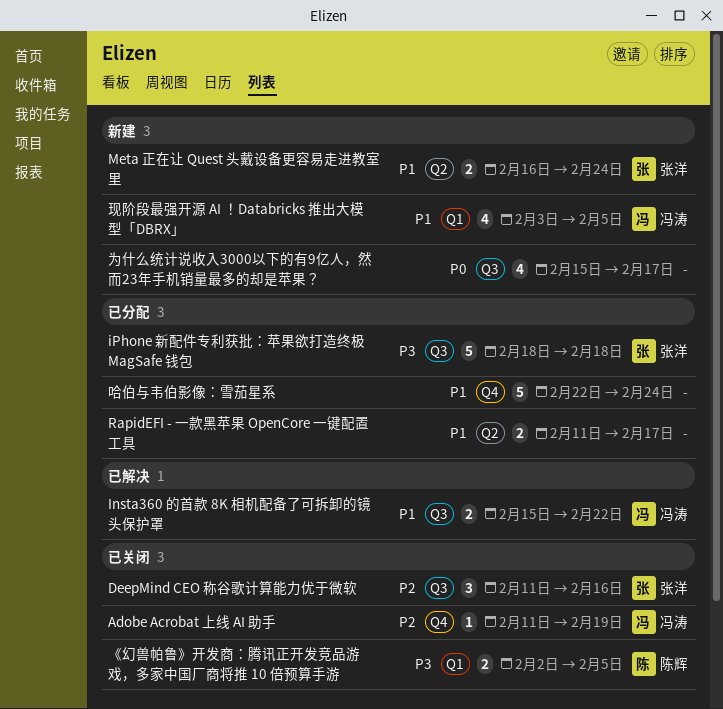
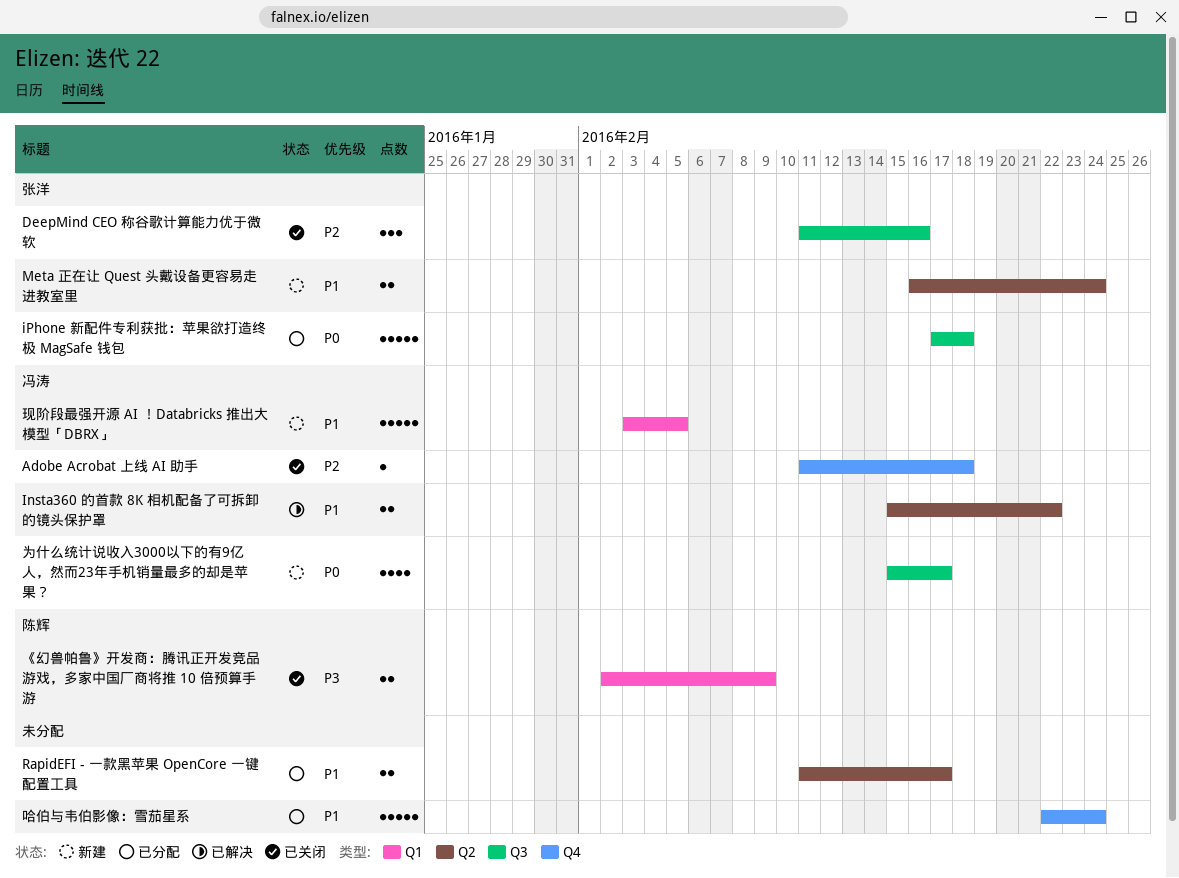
Adobe Acrobat 上线 AI 助手, due: Feb 19 -> Feb 18
Insta360 的首款 8K 相机配备了可拆卸的镜头保护罩, label: Q3 -> Q2
iPhone 新配件专利获批：苹果欲打造终极 MagSafe 钱包, priority: P3 -> P0
iPhone 新配件专利获批：苹果欲打造终极 MagSafe 钱包, start: Feb 18 -> Feb 17
《幻兽帕鲁》开发商：腾讯正开发竞品游戏，多家中国厂商将推 10 倍预算手游, due: Feb 5 -> Feb 9
为什么统计说收入3000以下的有9亿人，然而23年手机销量最多的却是苹果？, owner: none -> 冯涛
现阶段最强开源 AI ！Databricks 推出大模型「DBRX」, estimate: 4 -> 5

